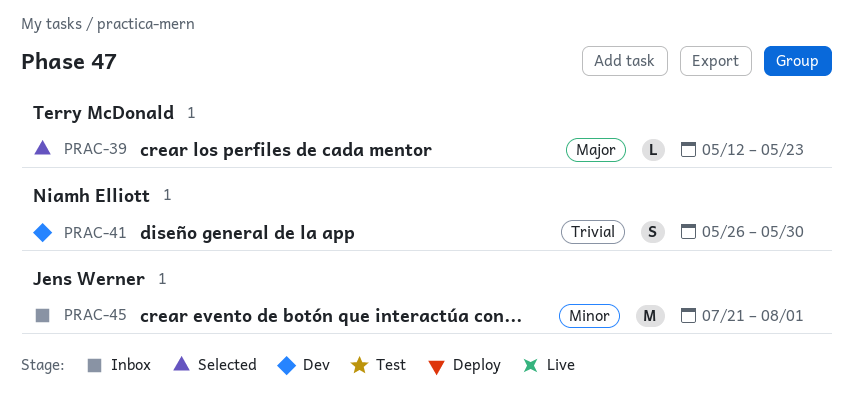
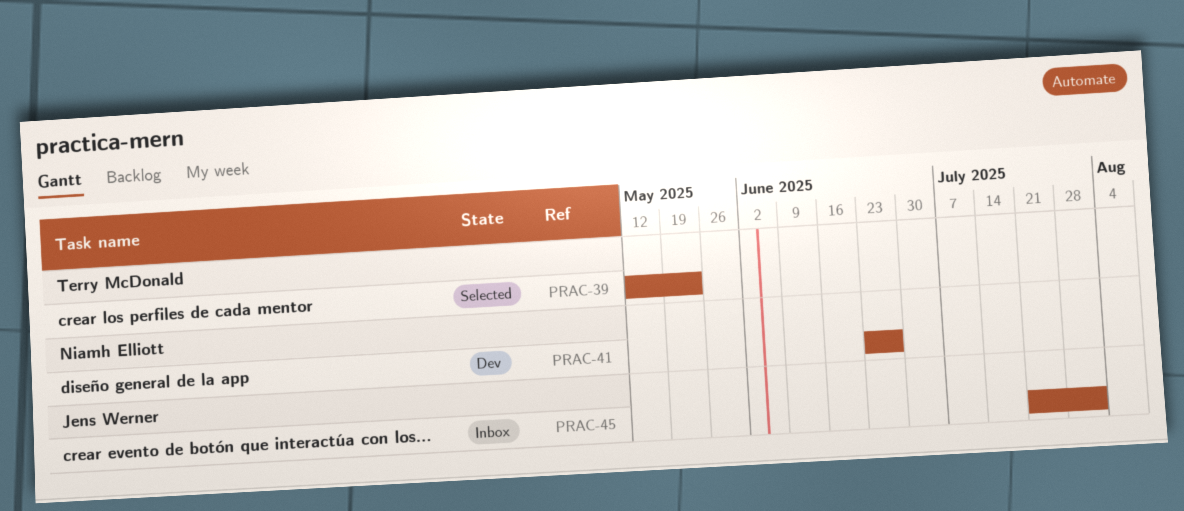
PRAC-41, start: May 26 -> Jun 23
PRAC-41, due: May 30 -> Jun 27

